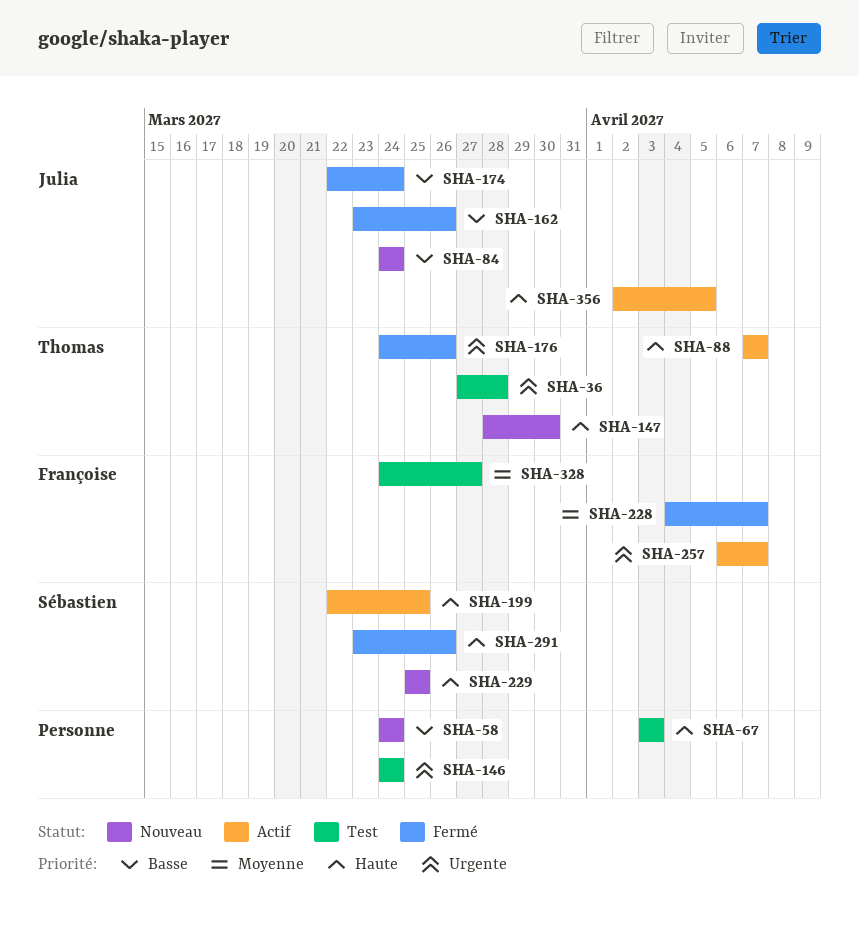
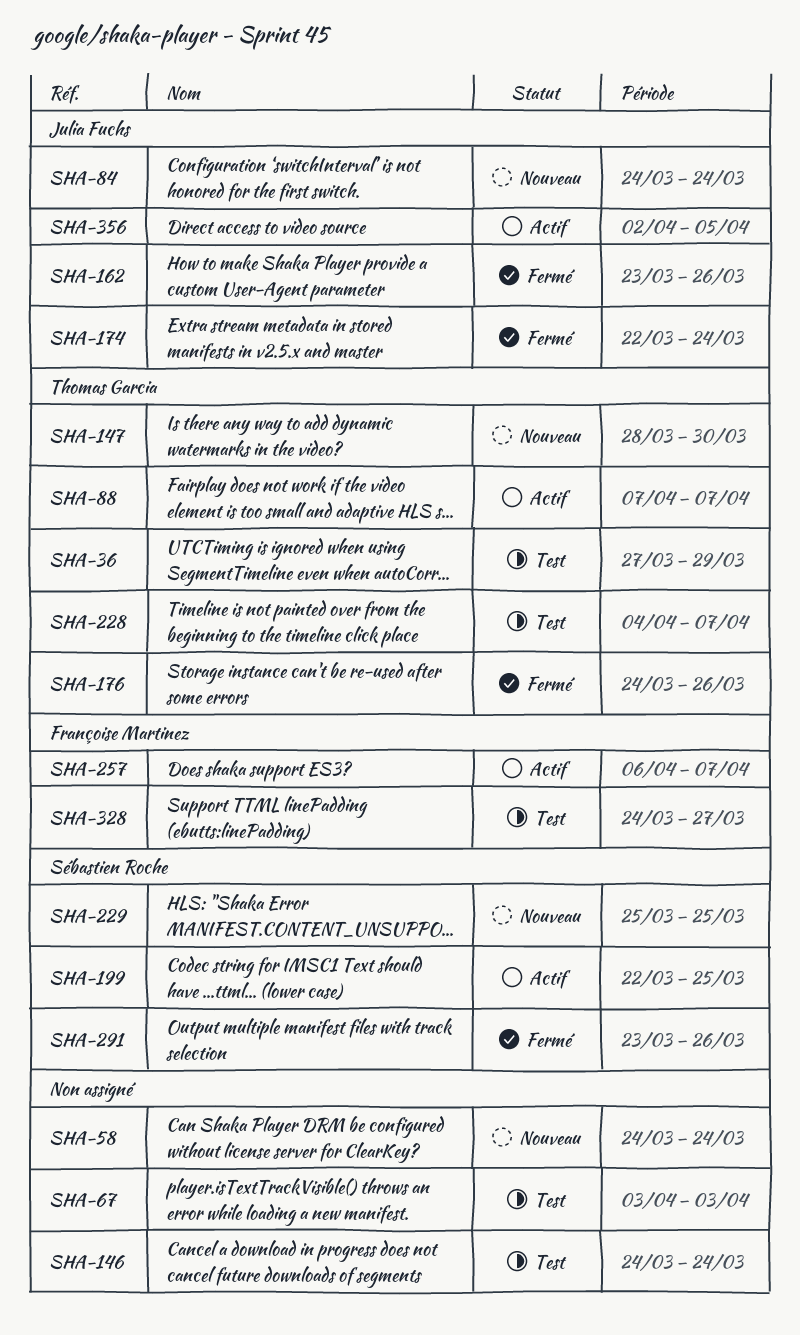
SHA-36, due: Mar 28 -> Mar 29
SHA-228, status: Fermé -> Test
SHA-228, owner: Françoise Martinez -> Thomas Garcia

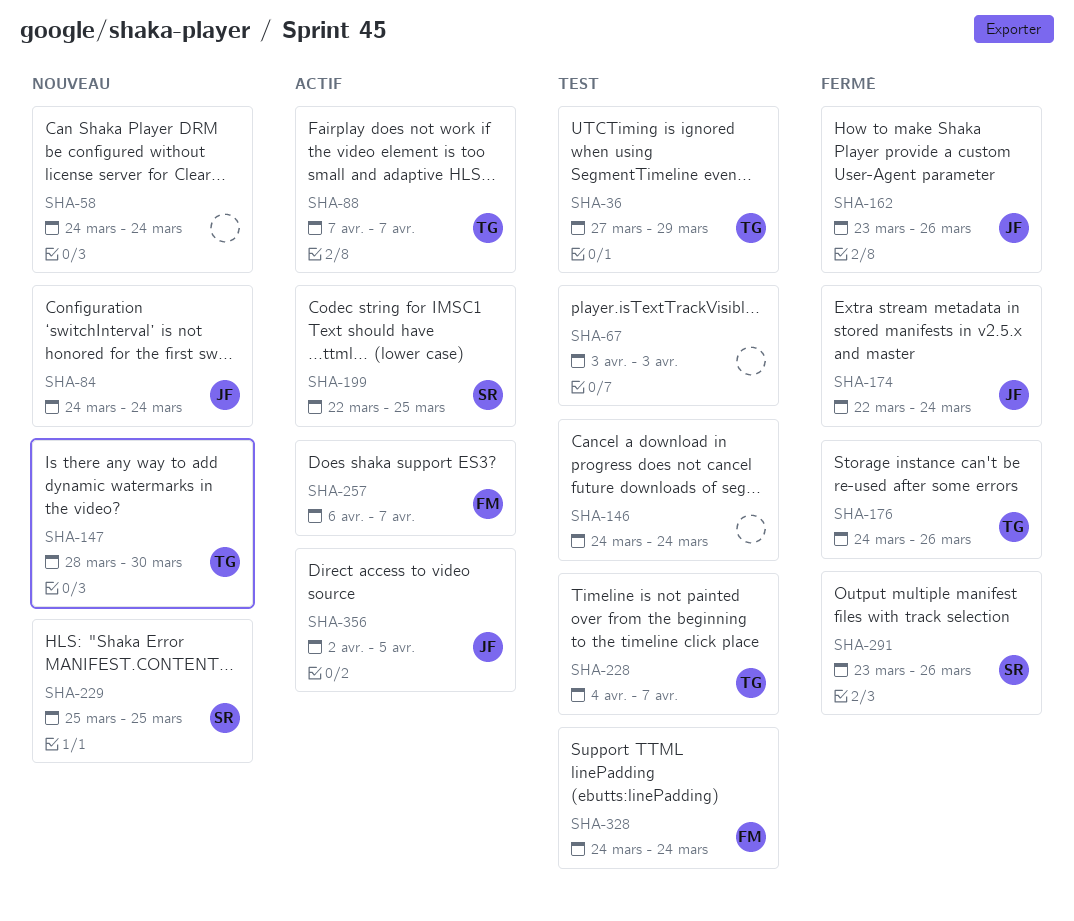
SHA-328, due: Mar 27 -> Mar 24

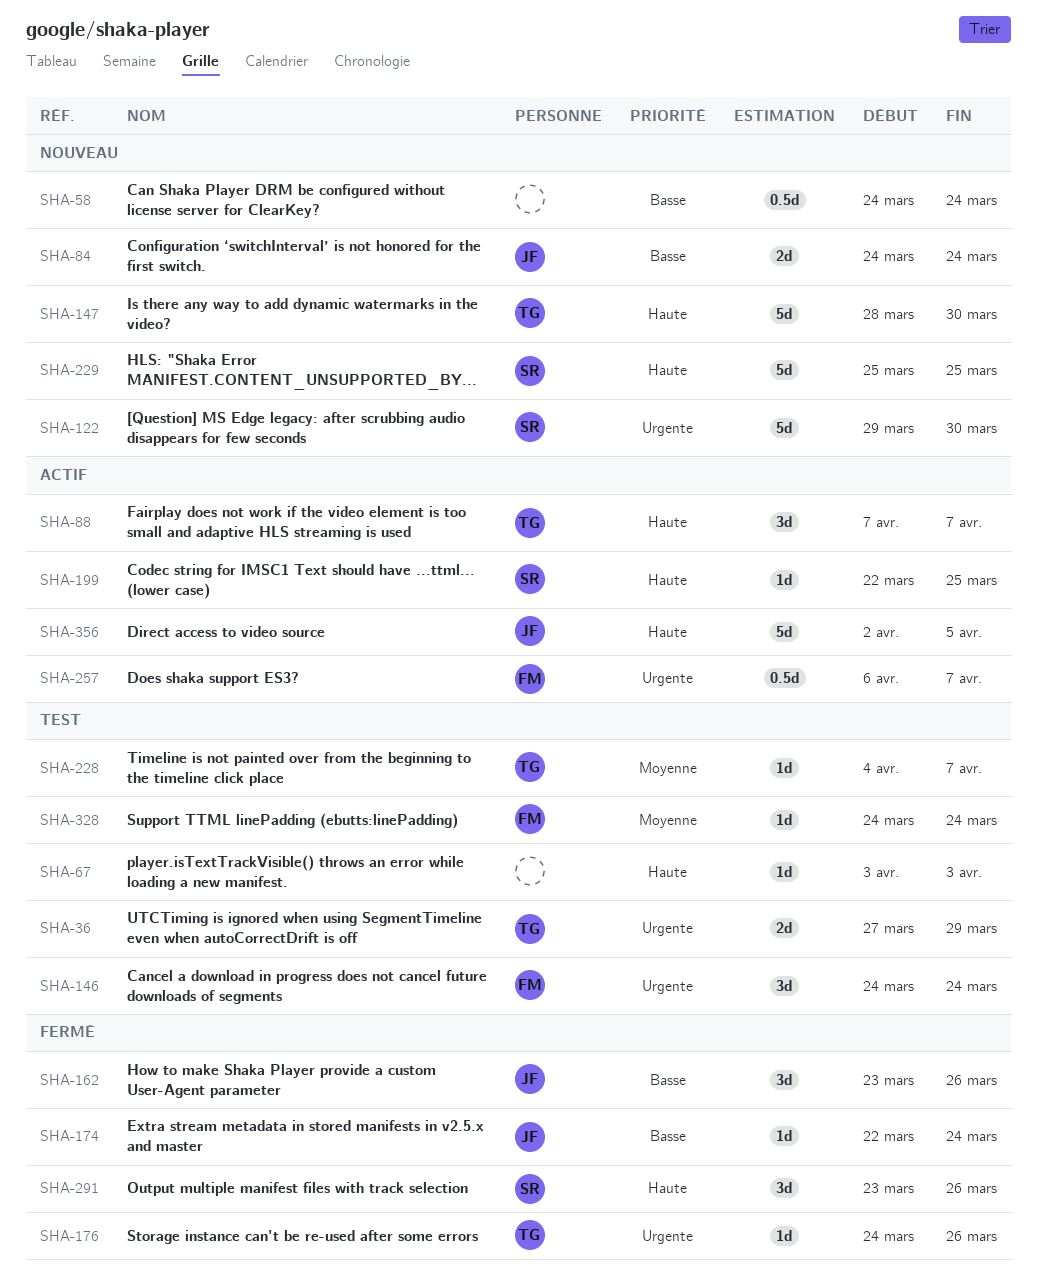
SHA-122: none -> present
SHA-146, owner: none -> FM

